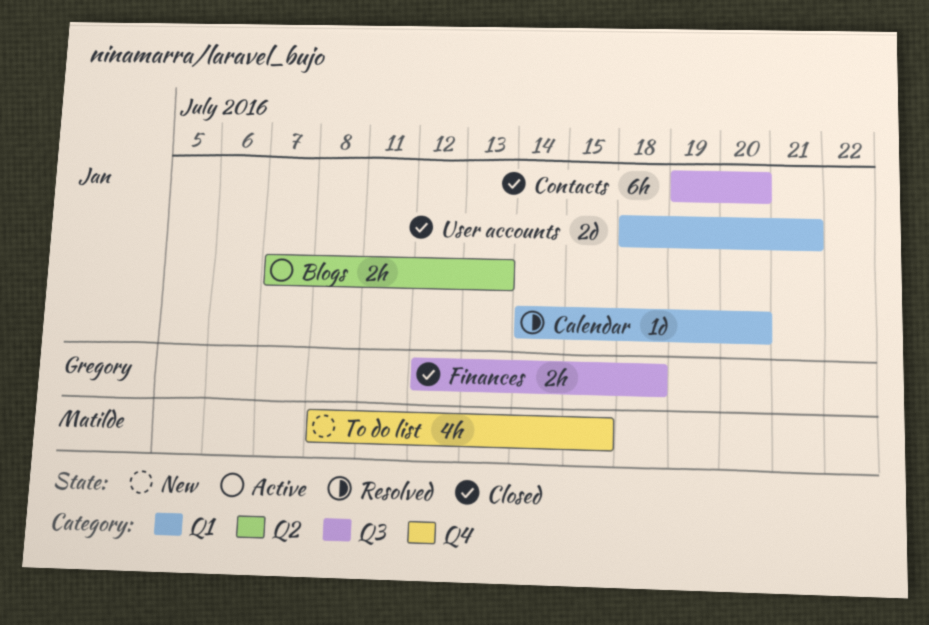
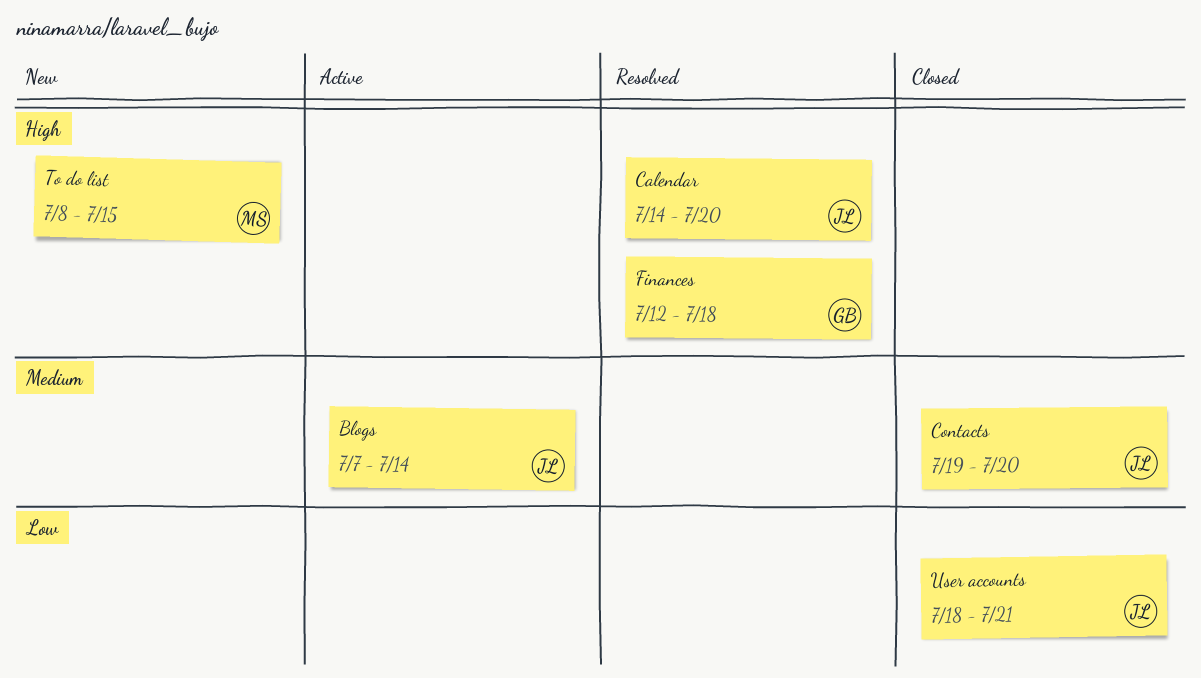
Blogs, due: Jul 13 -> Jul 14
Finances, status: Closed -> Resolved

